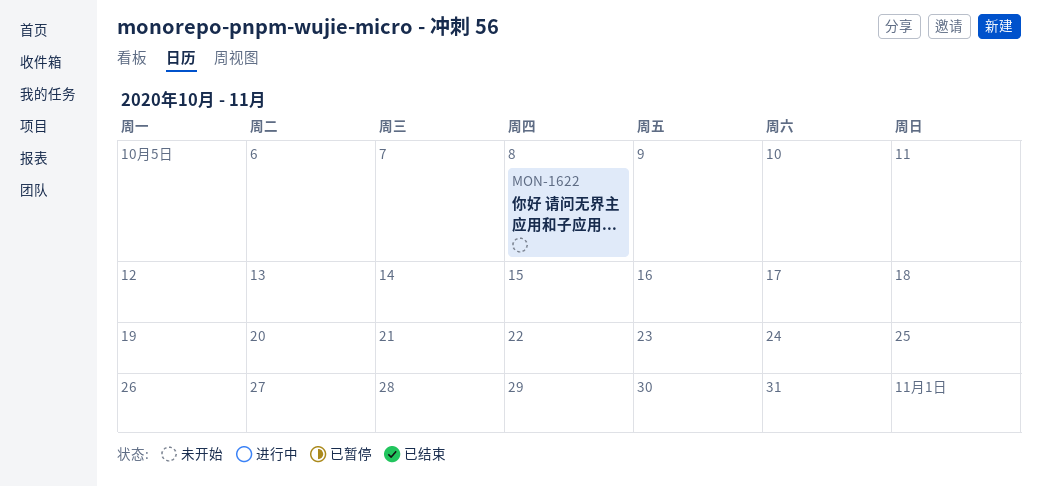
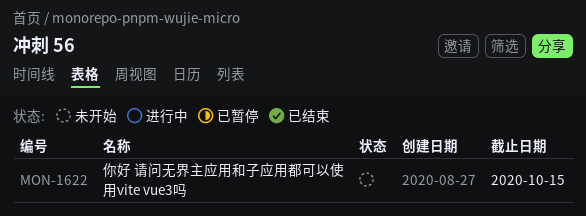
MON-1622, due: Oct 8 -> Oct 15

